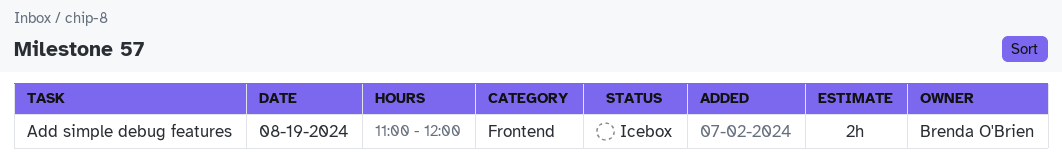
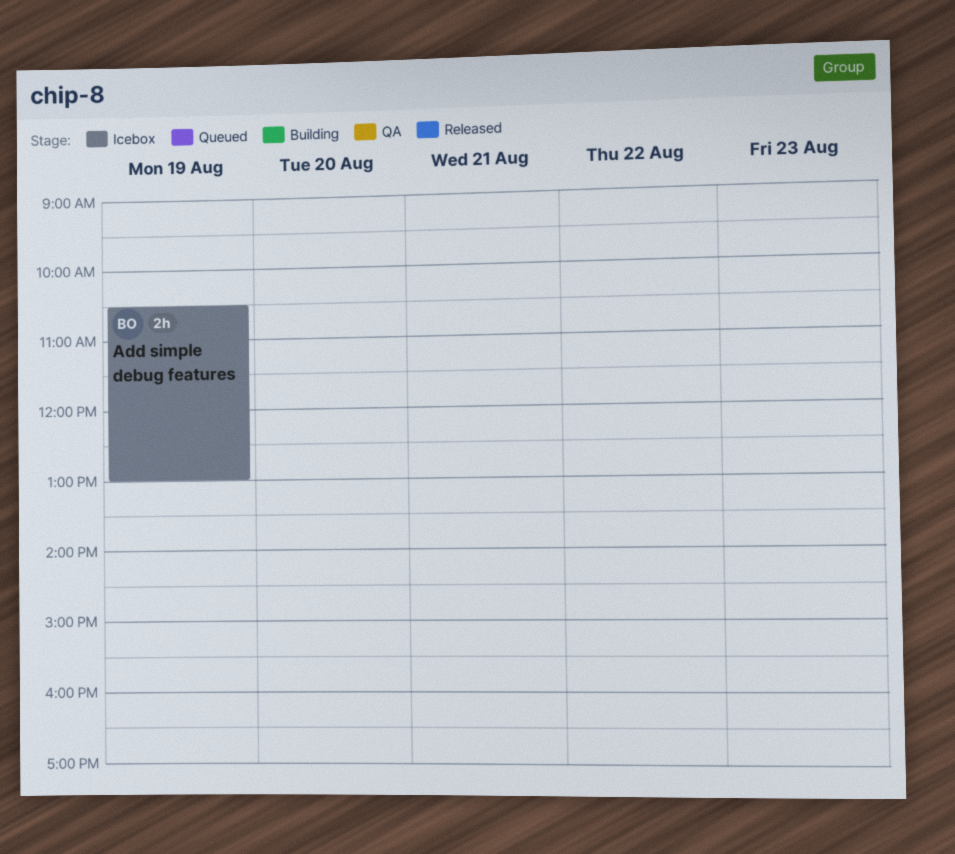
Add simple debug features, begins: 11:00 -> 10:30
Add simple debug features, ends: 12:00 -> 13:00

